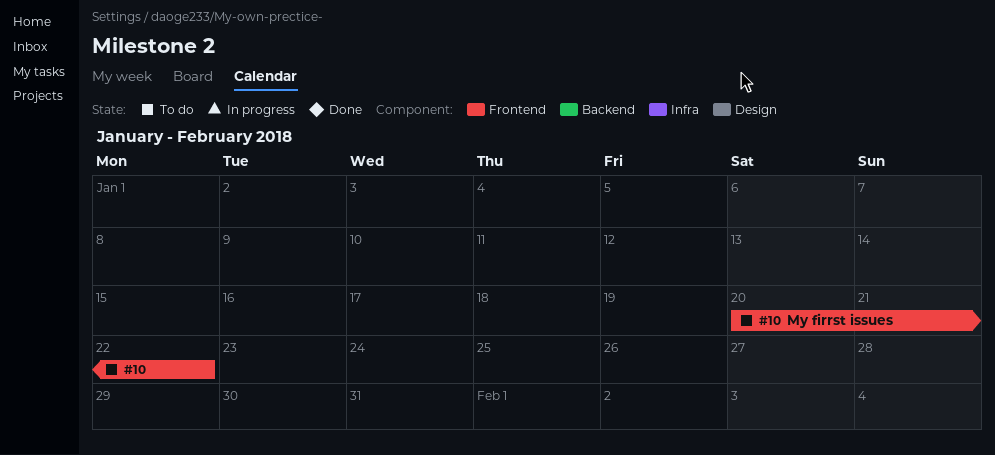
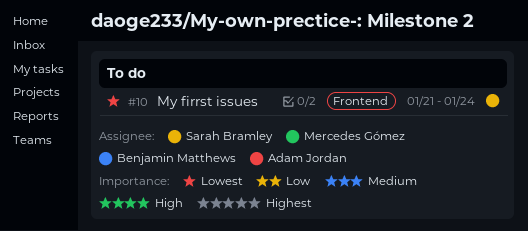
#10, start: Jan 20 -> Jan 21
#10, due: Jan 22 -> Jan 24

